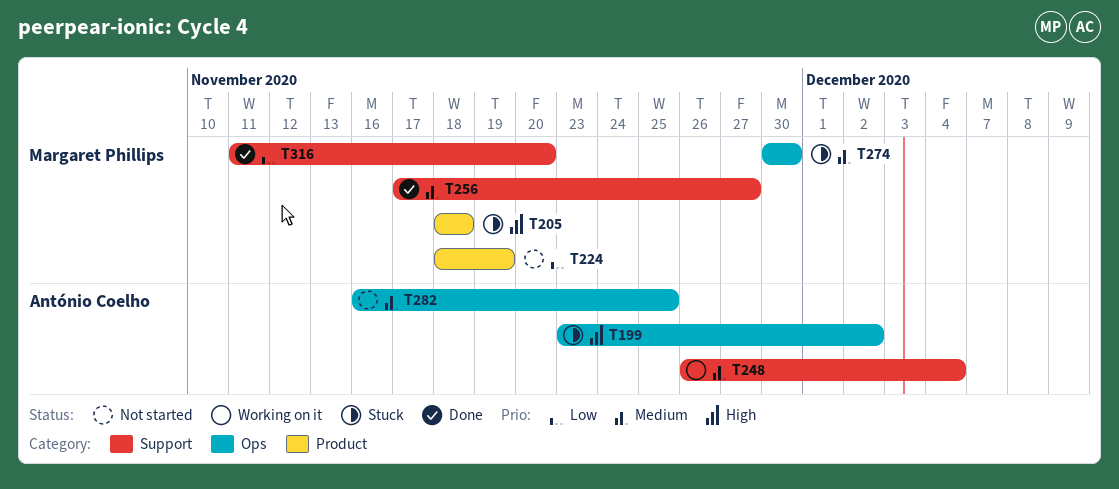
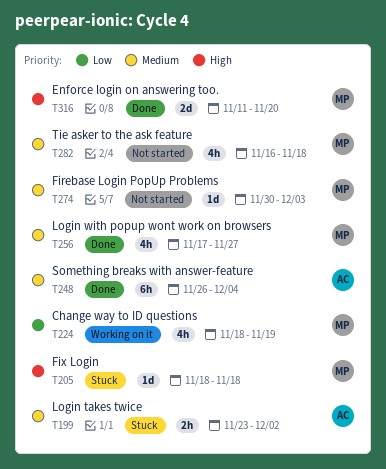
T199, priority: High -> Medium
T224, status: Not started -> Working on it
T248, status: Working on it -> Done
T274, status: Stuck -> Not started
T274, due: Nov 30 -> Dec 3
T282, owner: António Coelho -> Margaret Phillips
T282, due: Nov 25 -> Nov 18
T316, priority: Low -> High

